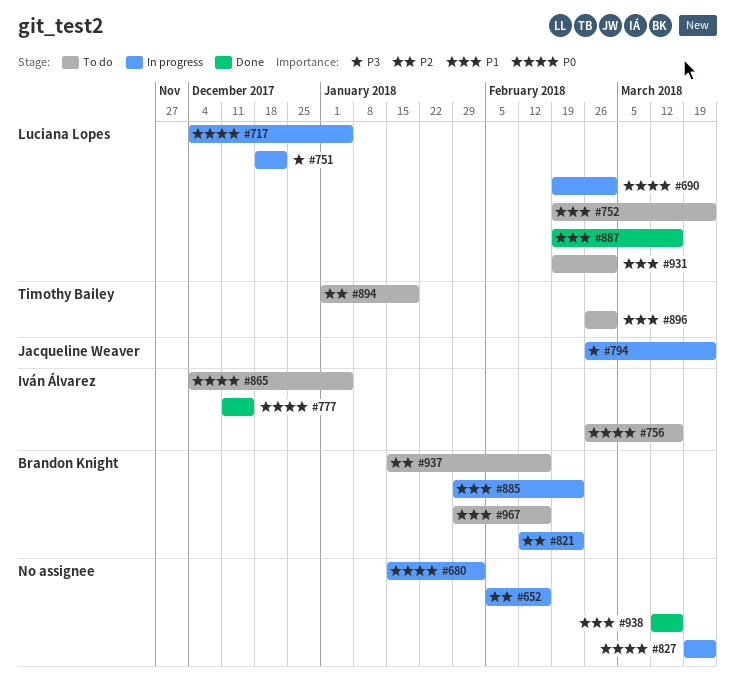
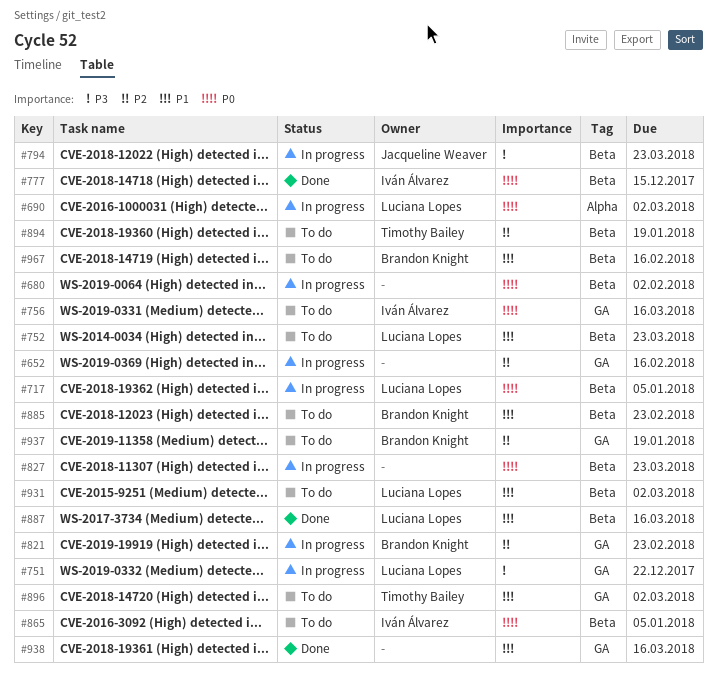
#885, status: In progress -> To do
#937, due: Feb 16 -> Jan 19

